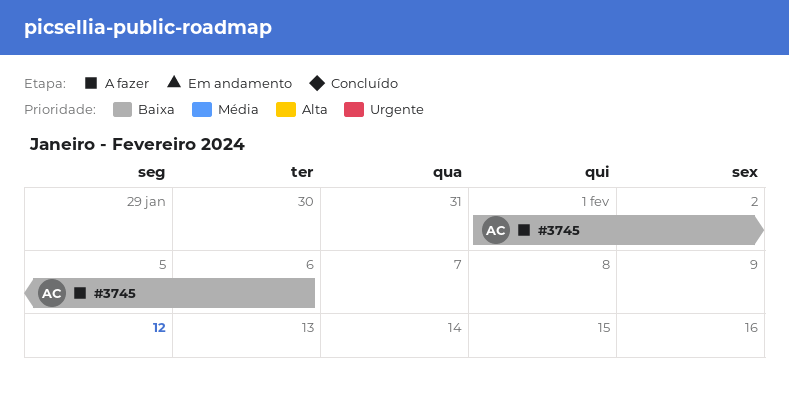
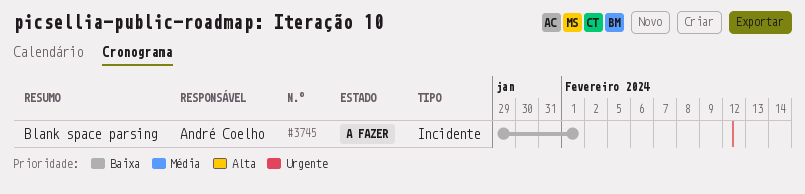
#3745, start: Feb 1 -> Jan 29
#3745, due: Feb 6 -> Feb 1

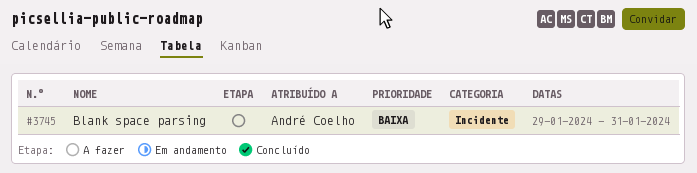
#3745, due: Feb 1 -> Jan 31

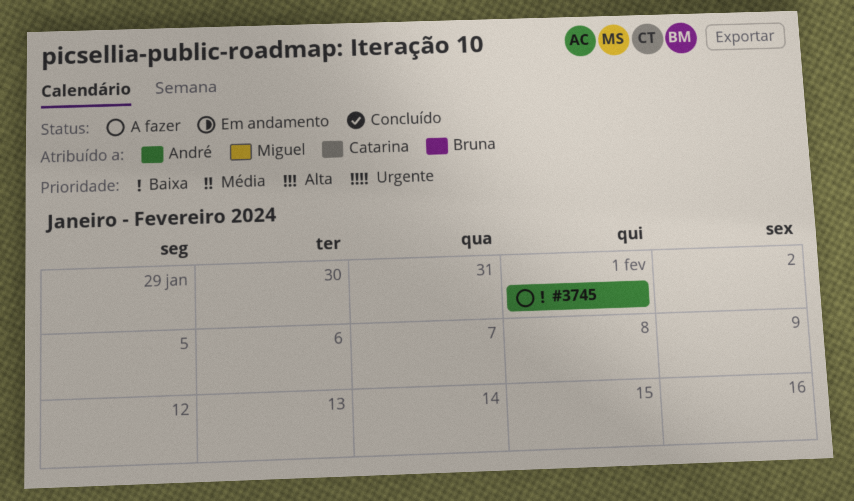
#3745, start: Jan 29 -> Feb 1
#3745, due: Jan 31 -> Feb 1

